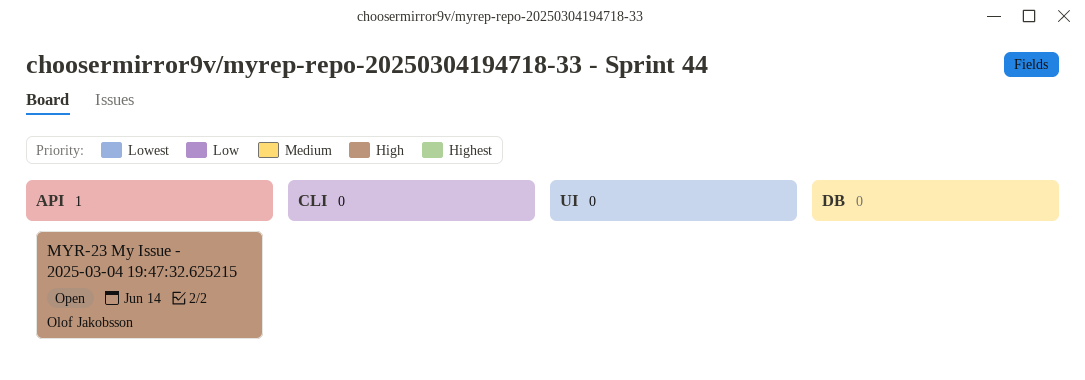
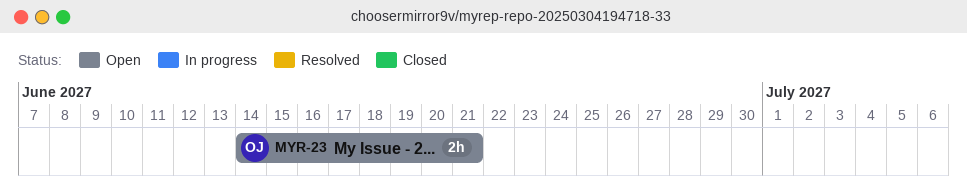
MYR-23, due: Jun 14 -> Jun 21

